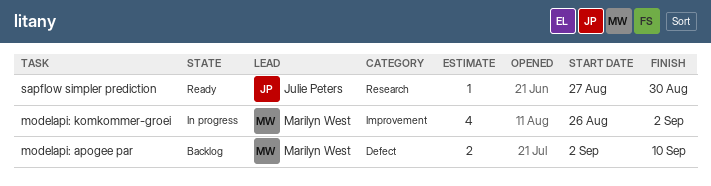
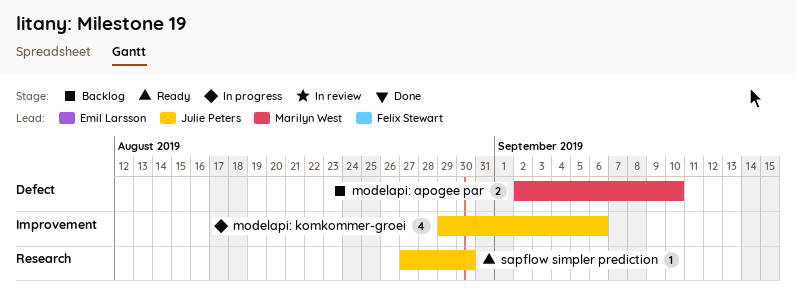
modelapi: komkommer-groei, owner: Marilyn West -> Julie Peters
modelapi: komkommer-groei, start: Aug 26 -> Aug 29
modelapi: komkommer-groei, due: Sep 2 -> Sep 6

